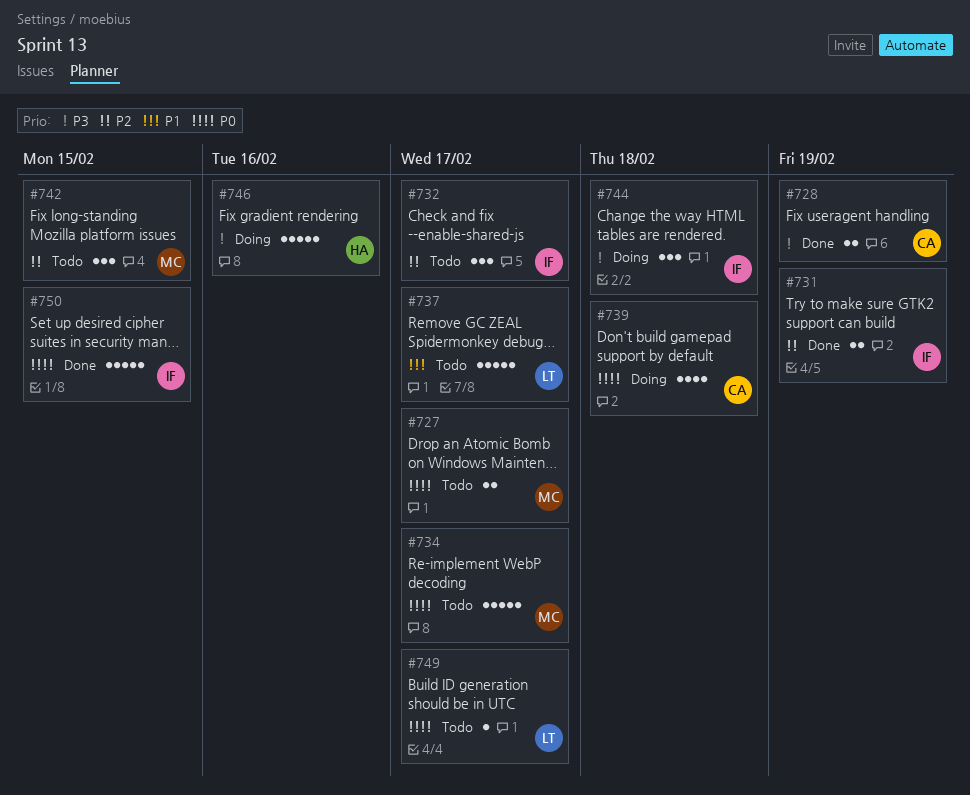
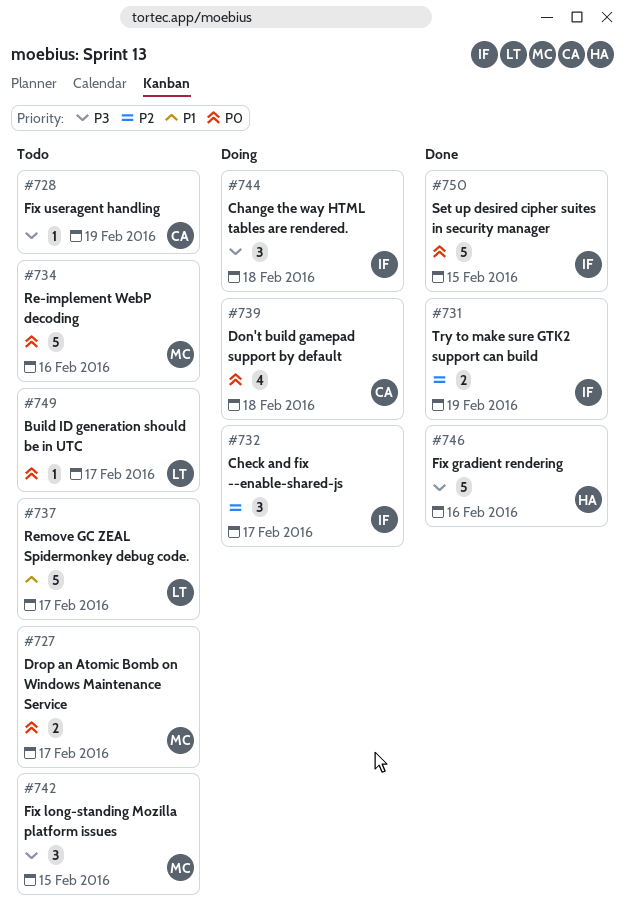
#728, status: Done -> Todo
#728, estimate: 2 -> 1
#732, status: Todo -> Doing
#734, due: Feb 17 -> Feb 16
#742, priority: P2 -> P3
#746, status: Doing -> Done

